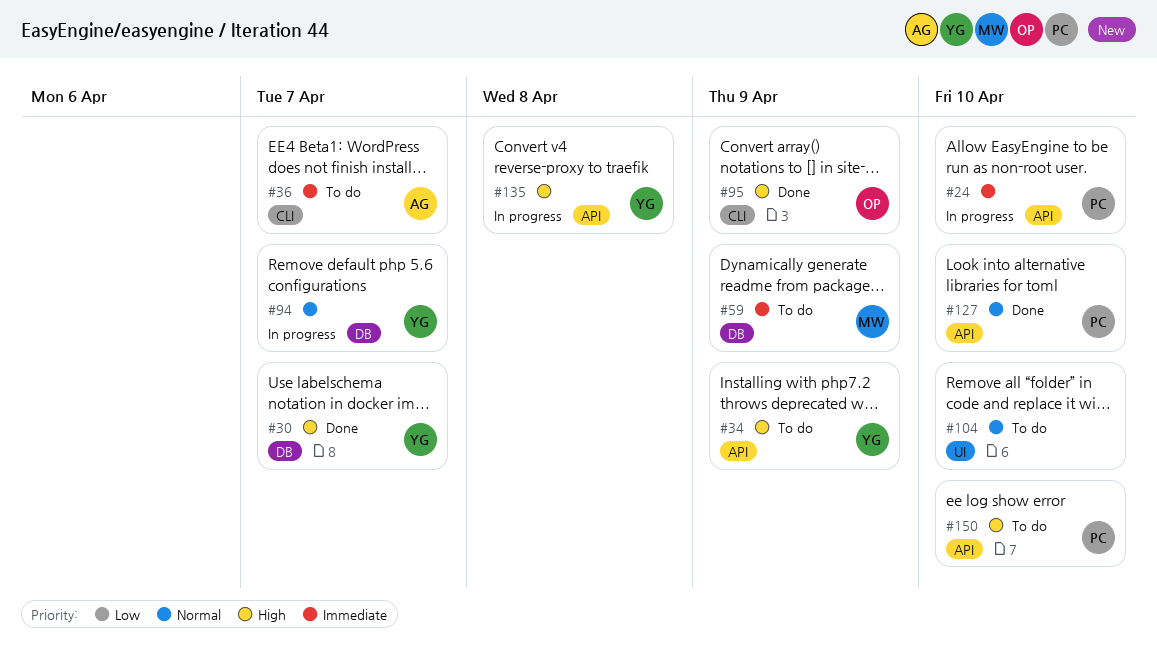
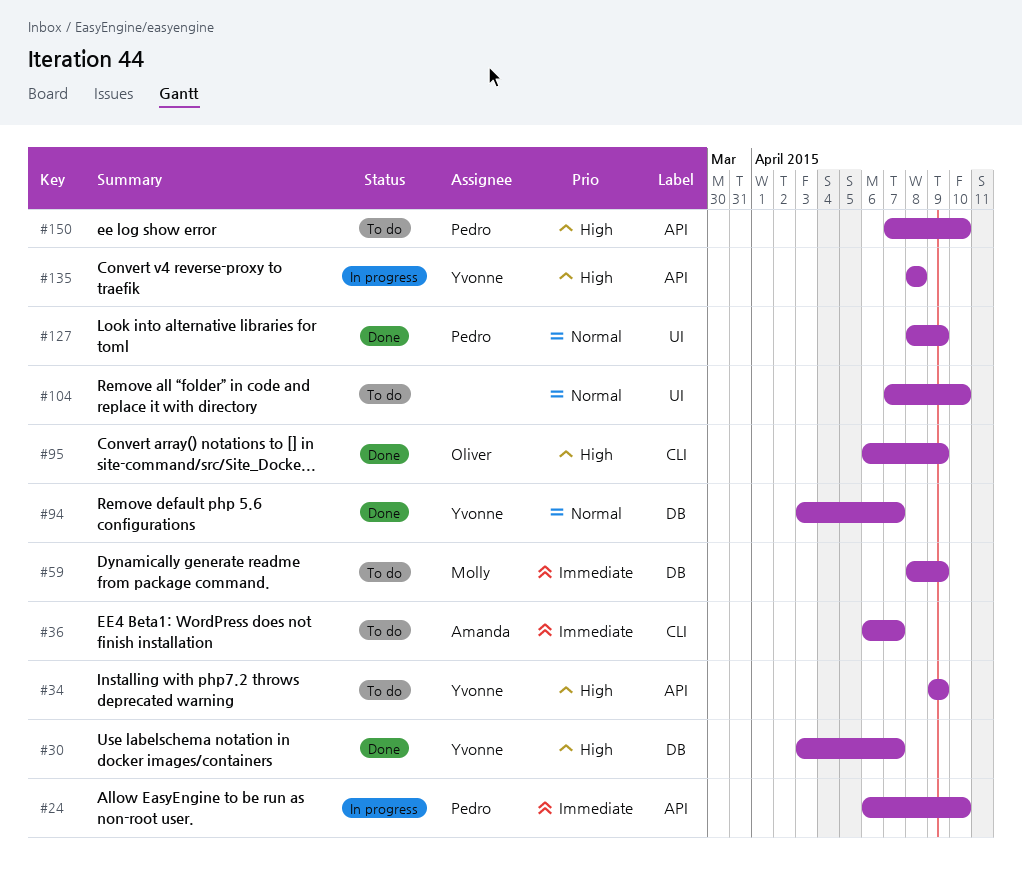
#94, status: In progress -> Done
#127, label: API -> UI
#127, due: Apr 10 -> Apr 9

